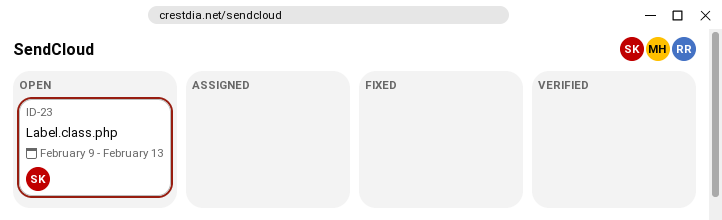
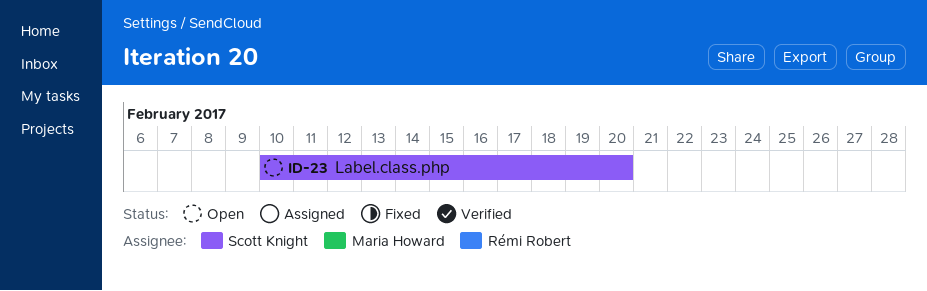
ID-23, start: Feb 9 -> Feb 10
ID-23, due: Feb 13 -> Feb 20

